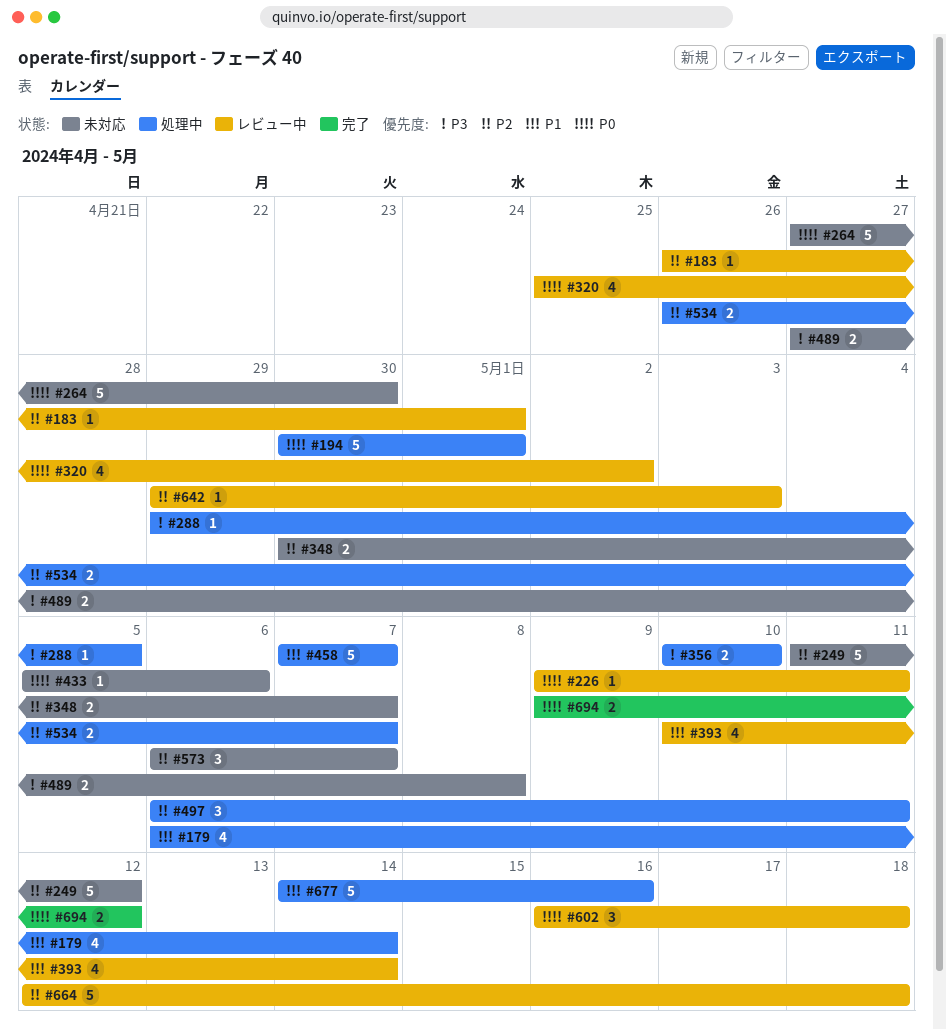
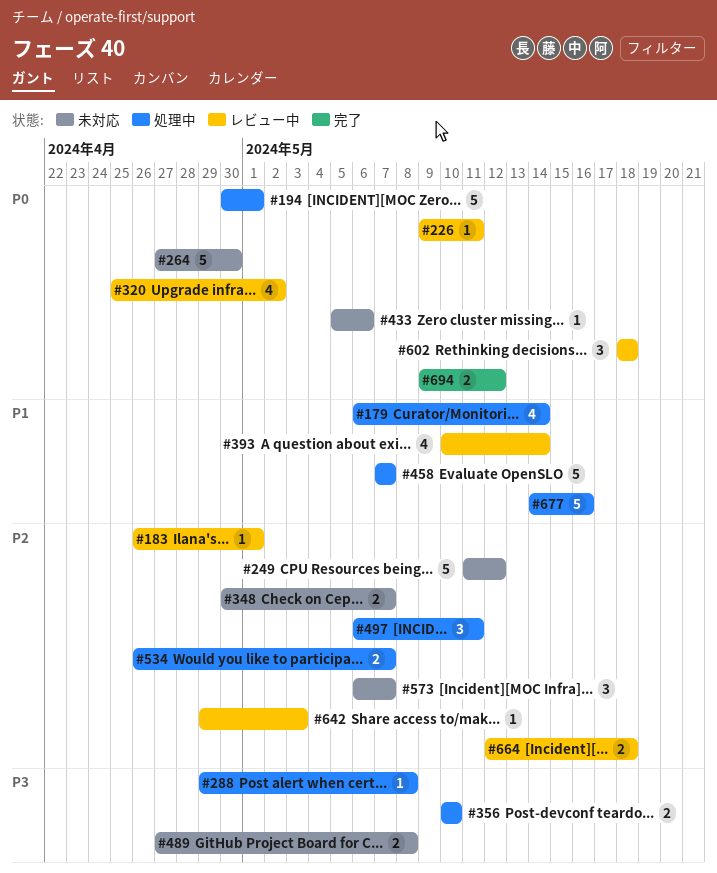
#288, due: May 5 -> May 8
#602, start: May 16 -> May 18
#664, estimate: 5 -> 2

